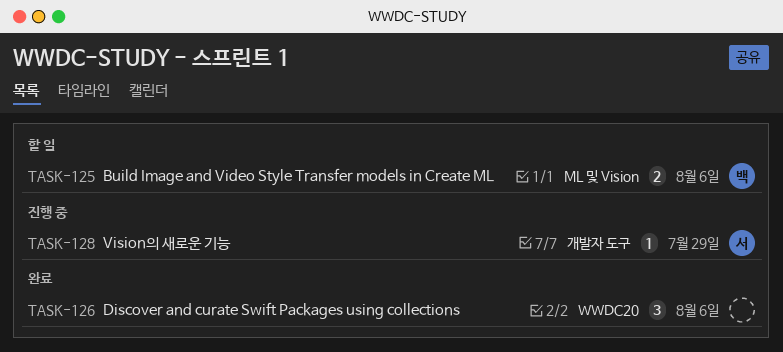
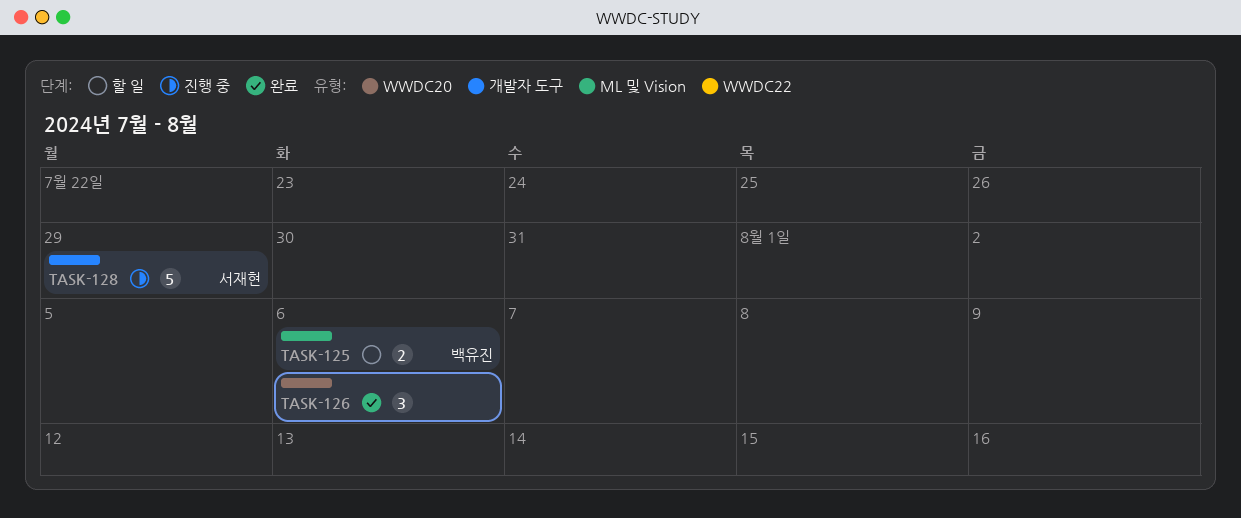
TASK-128, estimate: 1 -> 5

